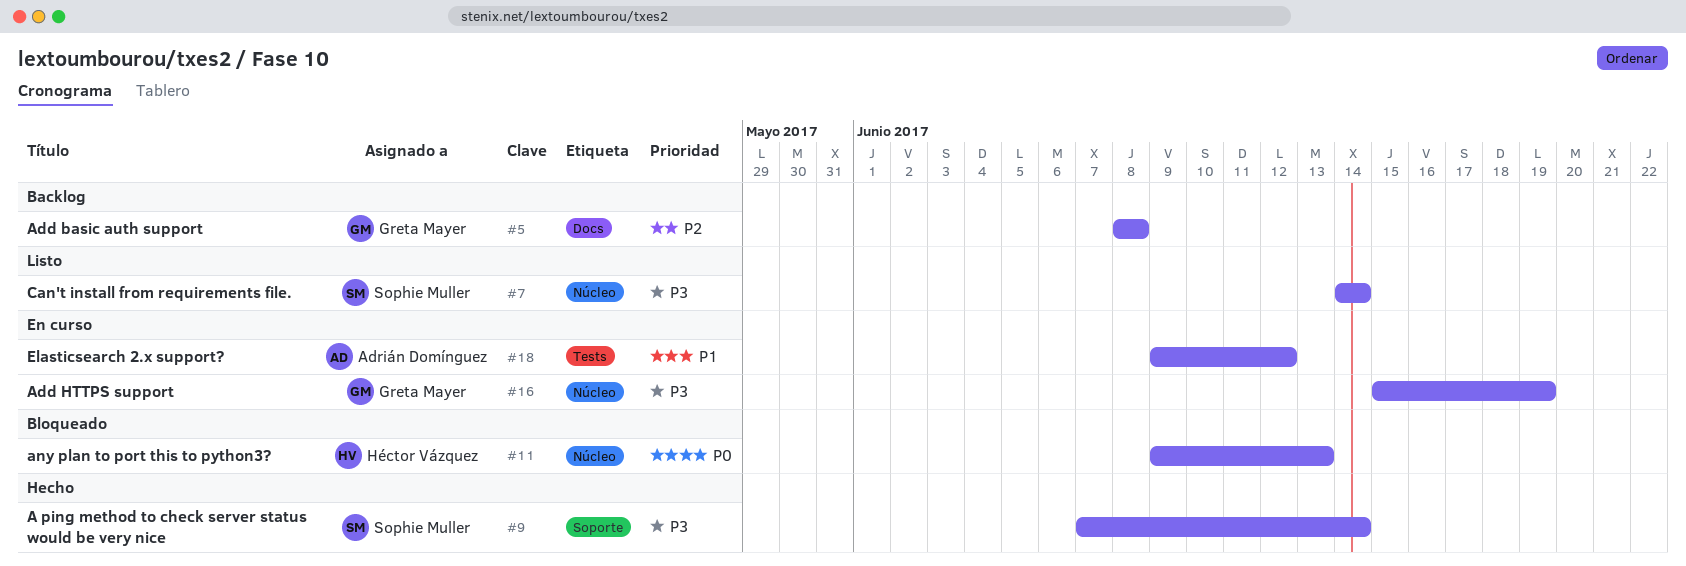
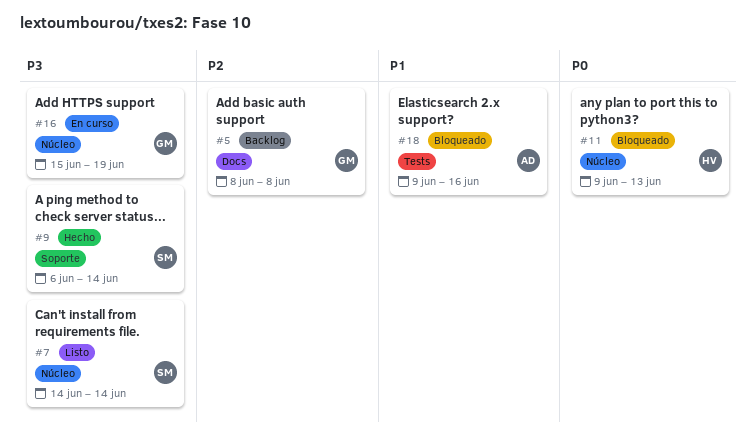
#9, start: Jun 7 -> Jun 6
#18, status: En curso -> Bloqueado
#18, due: Jun 12 -> Jun 16

